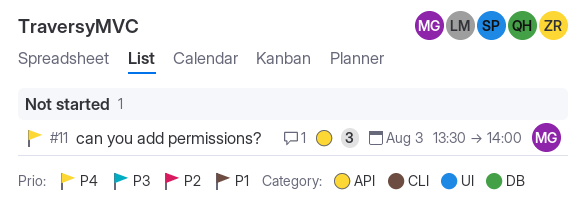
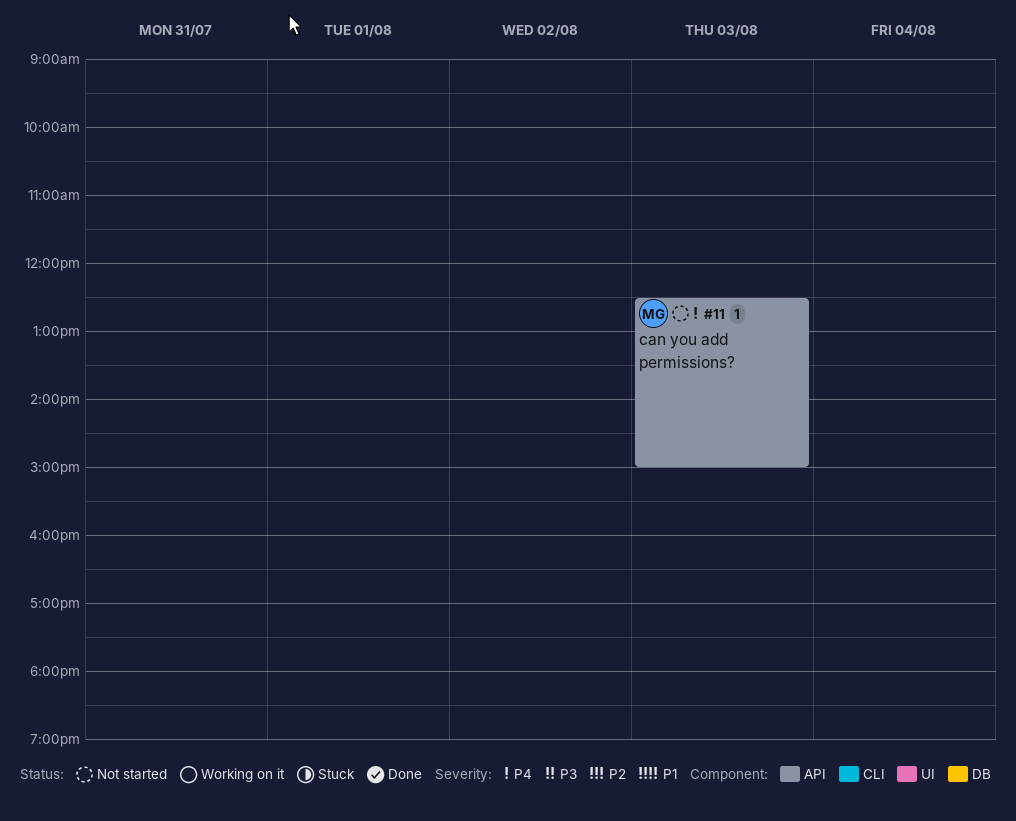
#11, estimate: 3 -> 1
#11, begins: 13:30 -> 12:30
#11, ends: 14:00 -> 15:00

